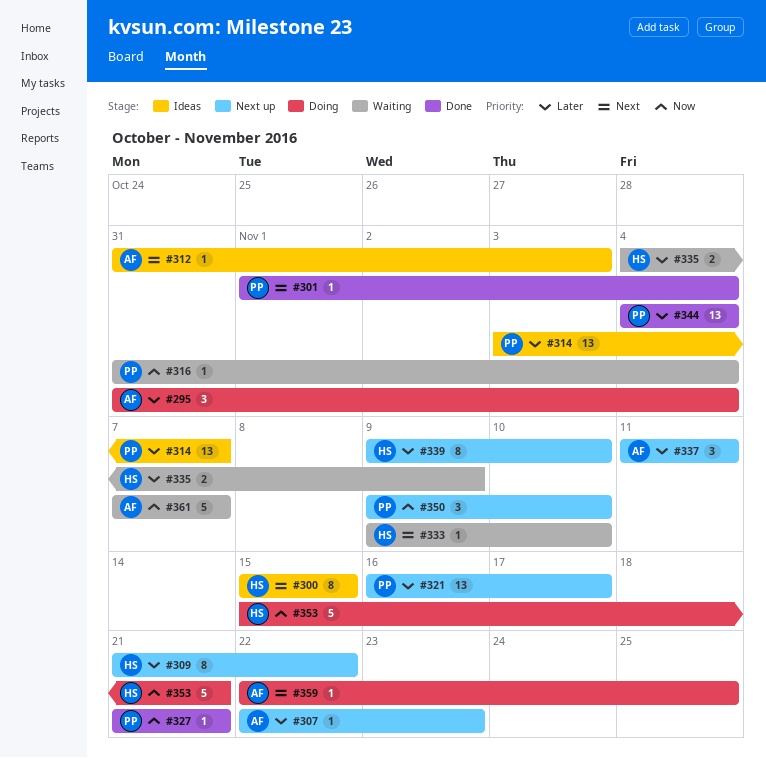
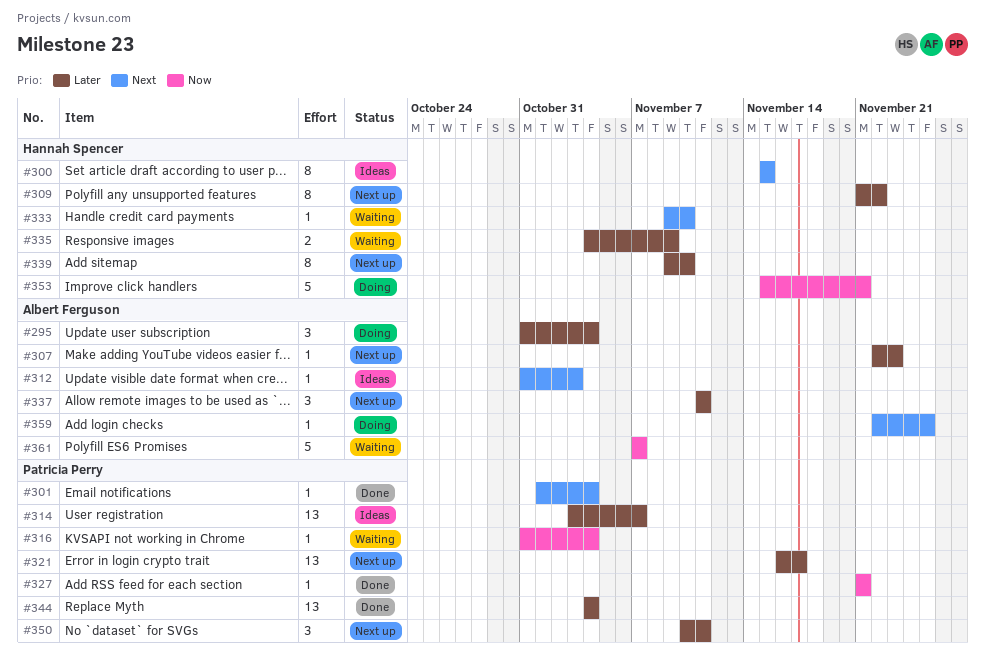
#350, priority: Now -> Later
#350, start: Nov 9 -> Nov 10
#350, due: Nov 10 -> Nov 11

